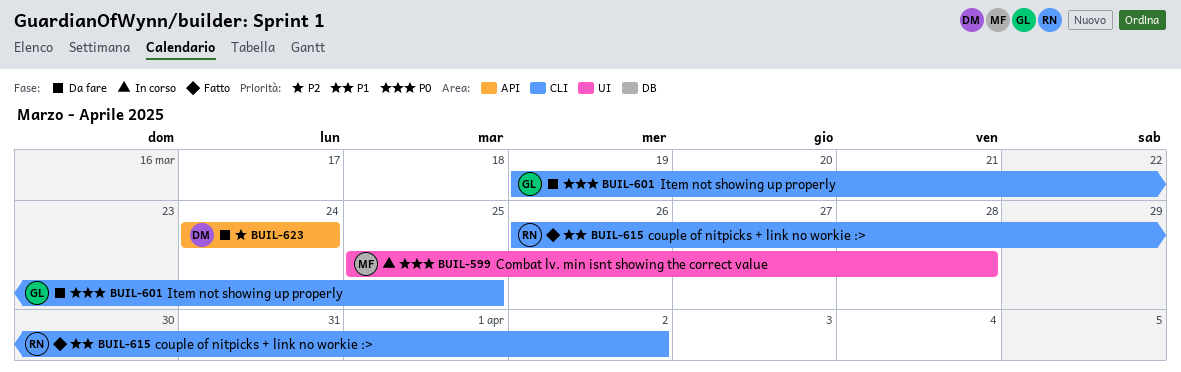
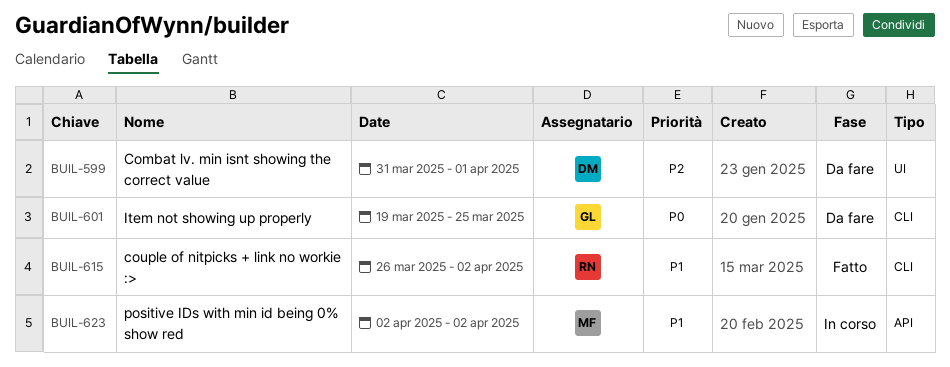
BUIL-599, status: In corso -> Da fare
BUIL-599, owner: MF -> DM
BUIL-599, priority: P0 -> P2
BUIL-599, start: Mar 25 -> Mar 31
BUIL-599, due: Mar 28 -> Apr 1
BUIL-623, status: Da fare -> In corso
BUIL-623, owner: DM -> MF
BUIL-623, priority: P2 -> P1
BUIL-623, start: Mar 24 -> Apr 2
BUIL-623, due: Mar 24 -> Apr 2

